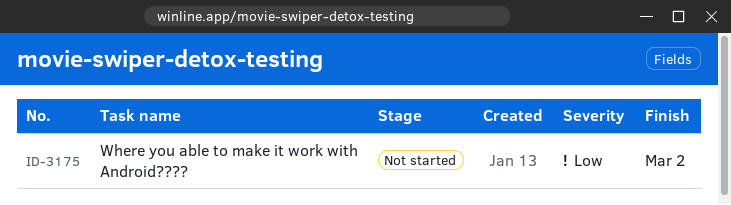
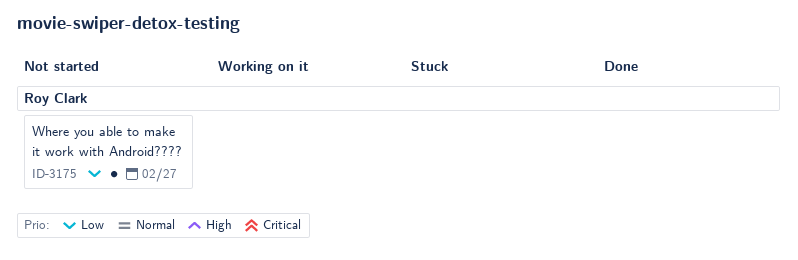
ID-3175, due: Mar 2 -> Feb 27

